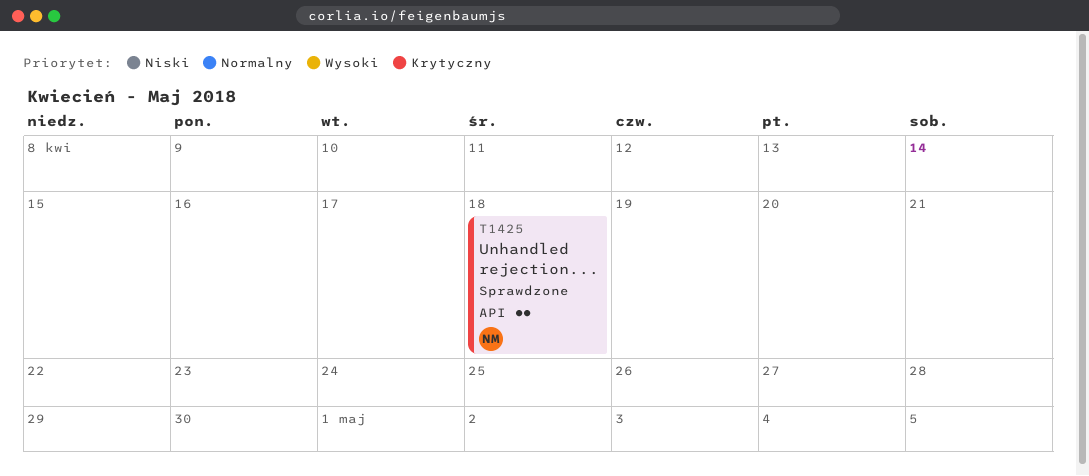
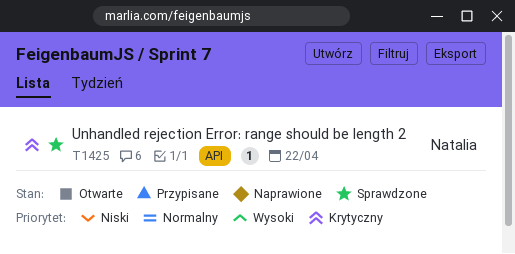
T1425, estimate: 2 -> 1
T1425, due: Apr 18 -> Apr 22

